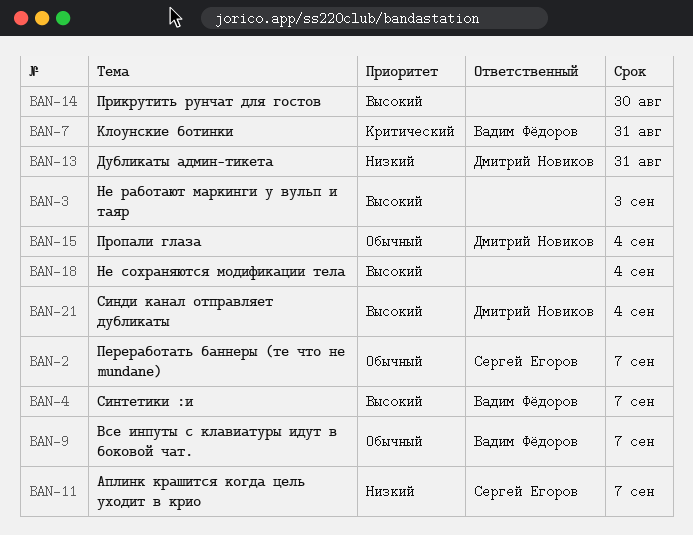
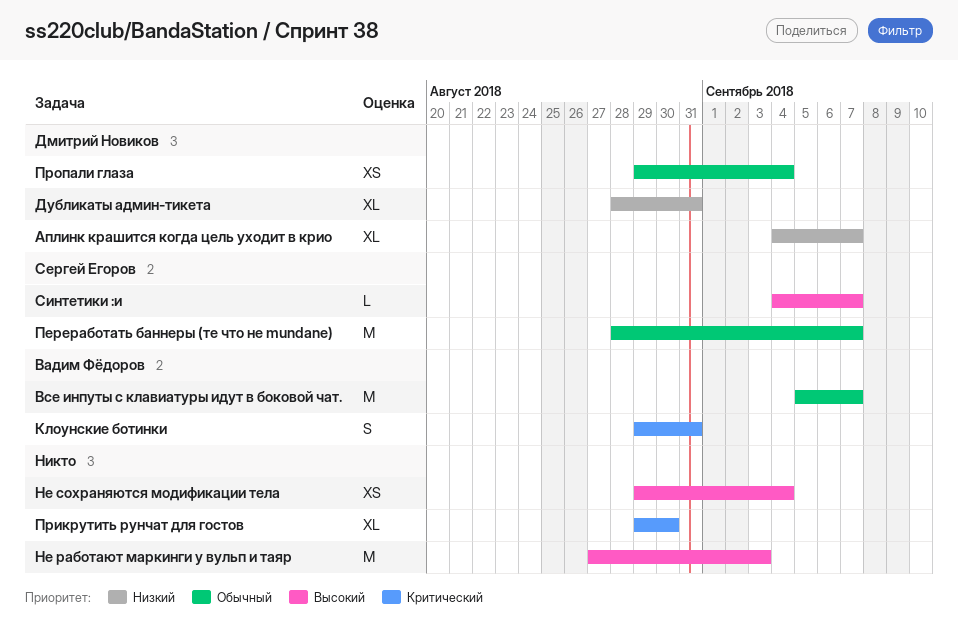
Аплинк крашится когда цель уходит в крио, owner: Сергей Егоров -> Дмитрий Новиков
Прикрутить рунчат для гостов, priority: Высокий -> Критический
Синди канал отправляет дубликаты: present -> none
Синтетики :и, owner: Вадим Фёдоров -> Сергей Егоров

